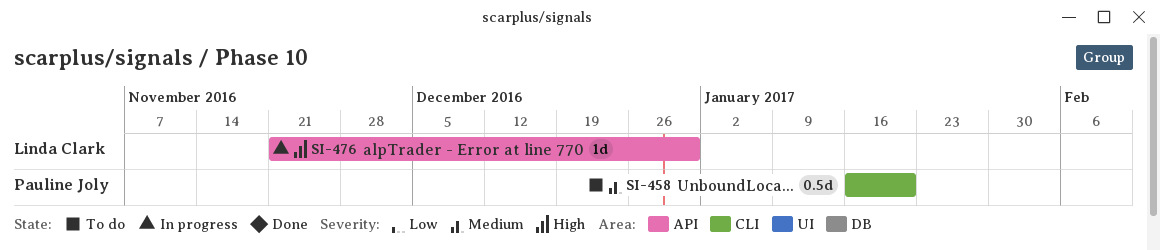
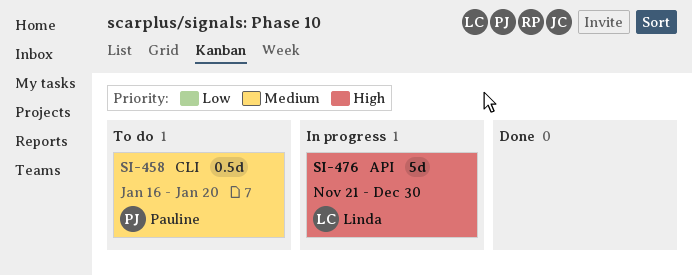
SI-476, estimate: 1d -> 5d

